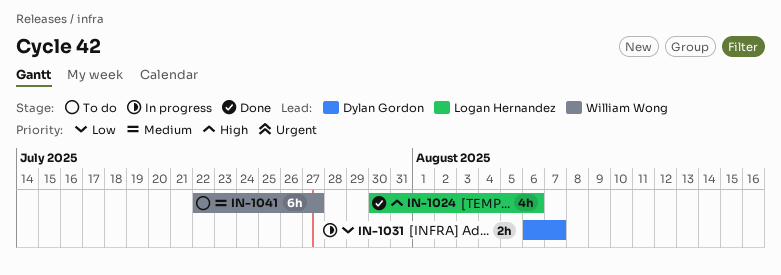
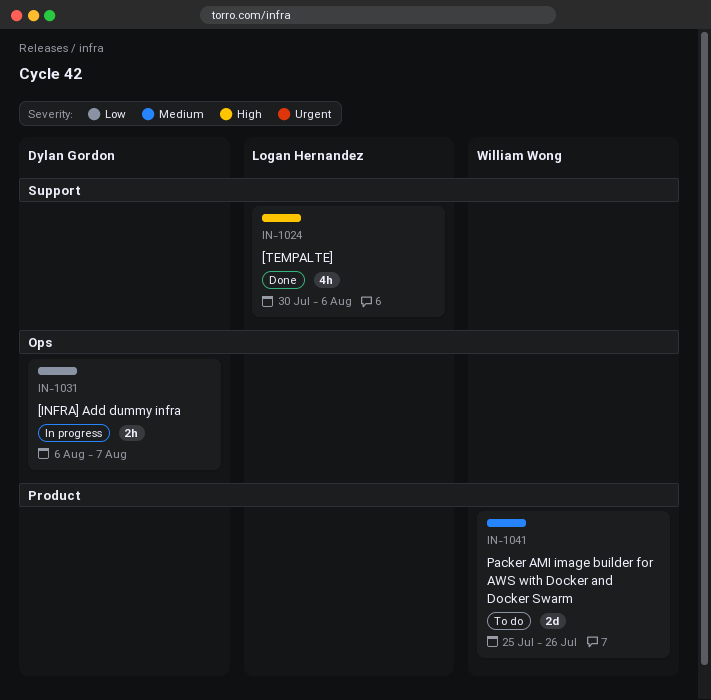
IN-1041, estimate: 6h -> 2d
IN-1041, start: Jul 22 -> Jul 25
IN-1041, due: Jul 27 -> Jul 26

